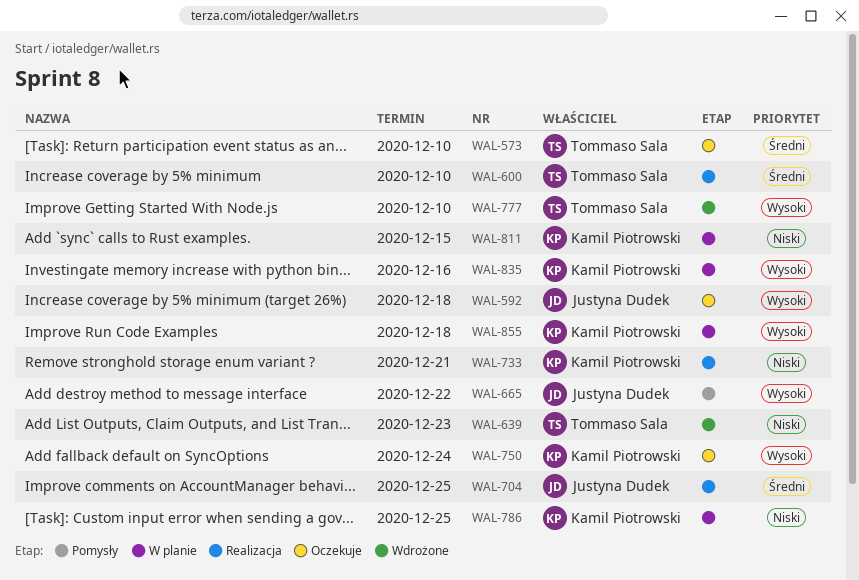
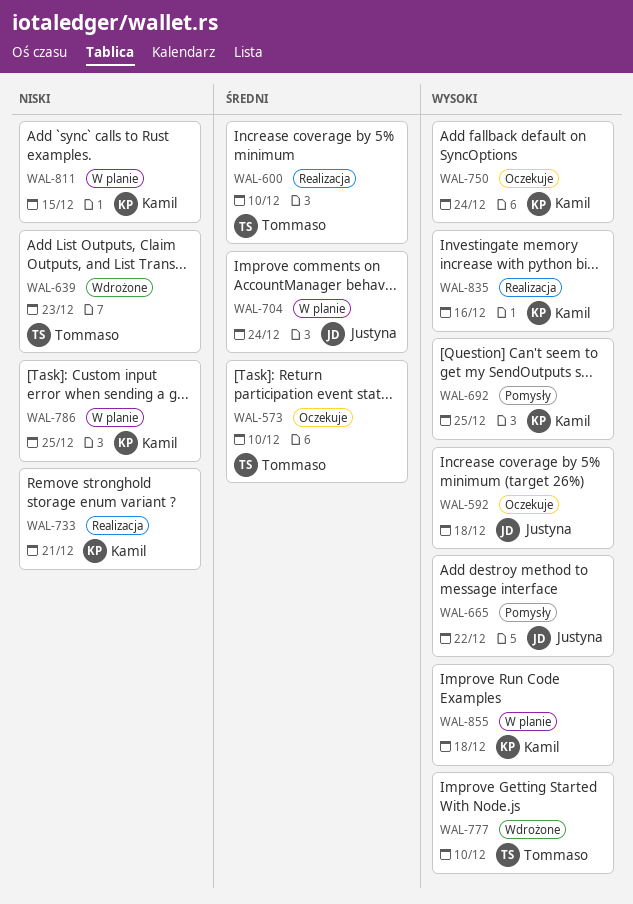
WAL-692: none -> present
WAL-704, status: Realizacja -> W planie
WAL-704, due: Dec 25 -> Dec 24
WAL-835, status: W planie -> Realizacja

